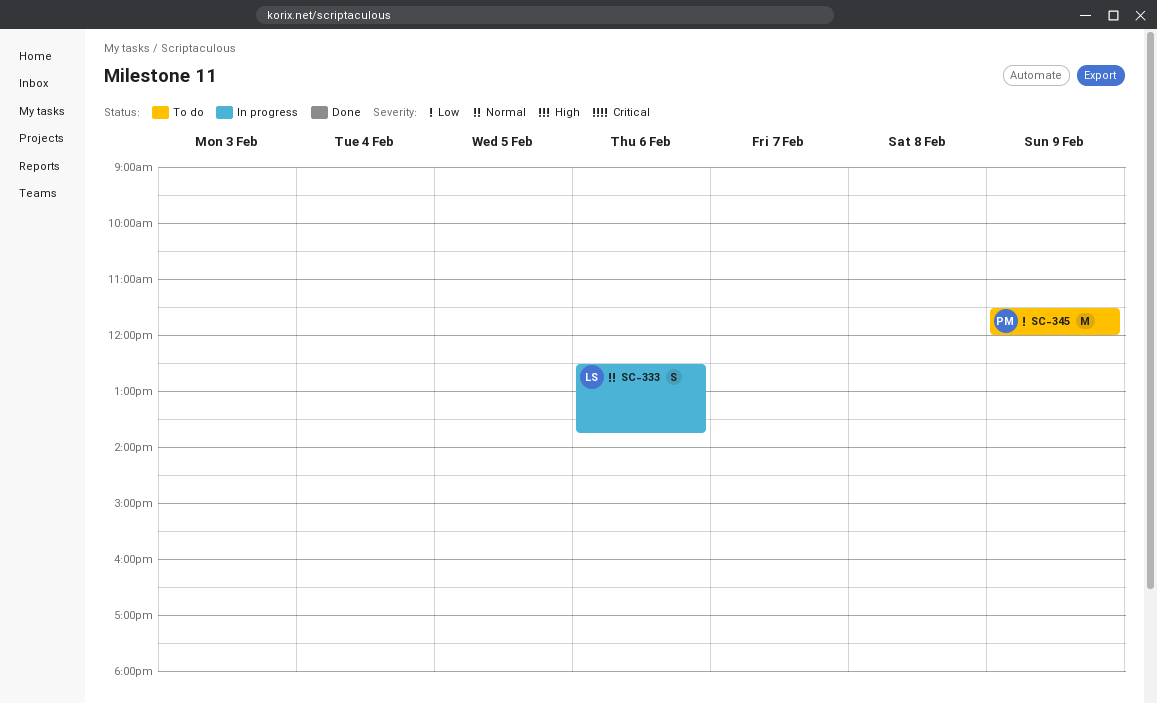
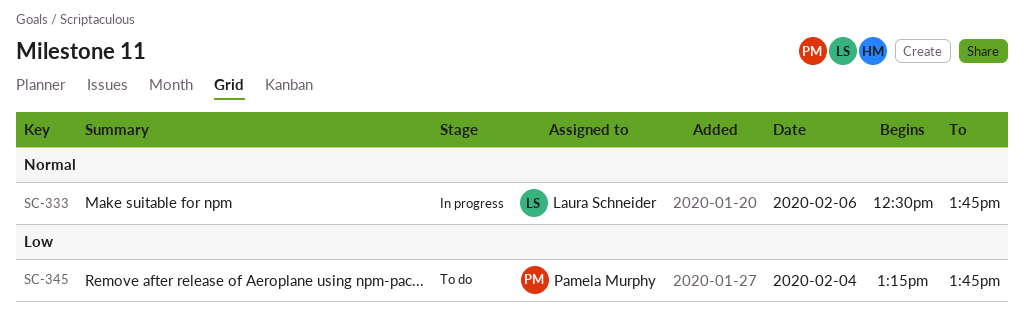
SC-345, day: Feb 9 -> Feb 4
SC-345, begins: 11:30 -> 13:15
SC-345, ends: 12:00 -> 13:45

